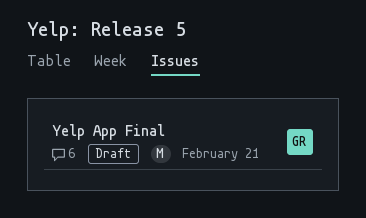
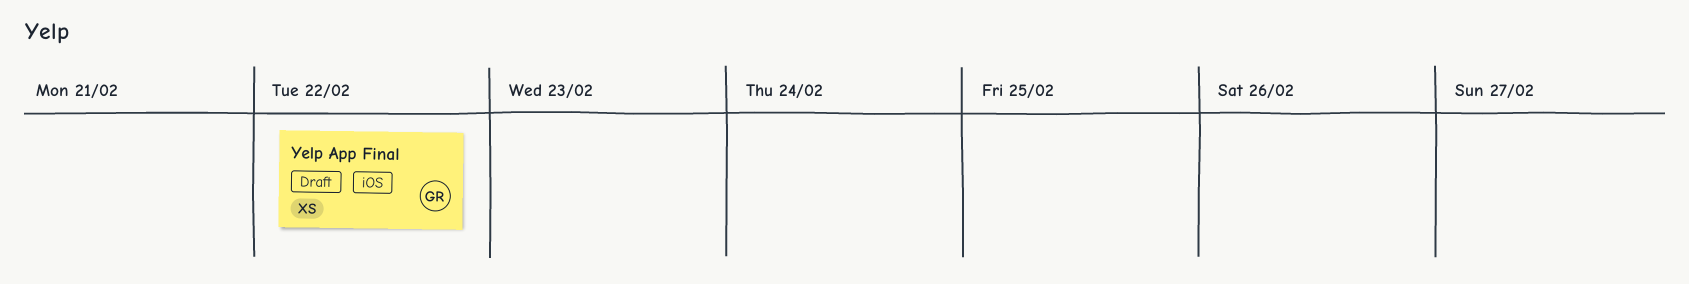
Yelp App Final, estimate: M -> XS
Yelp App Final, due: Feb 21 -> Feb 22

